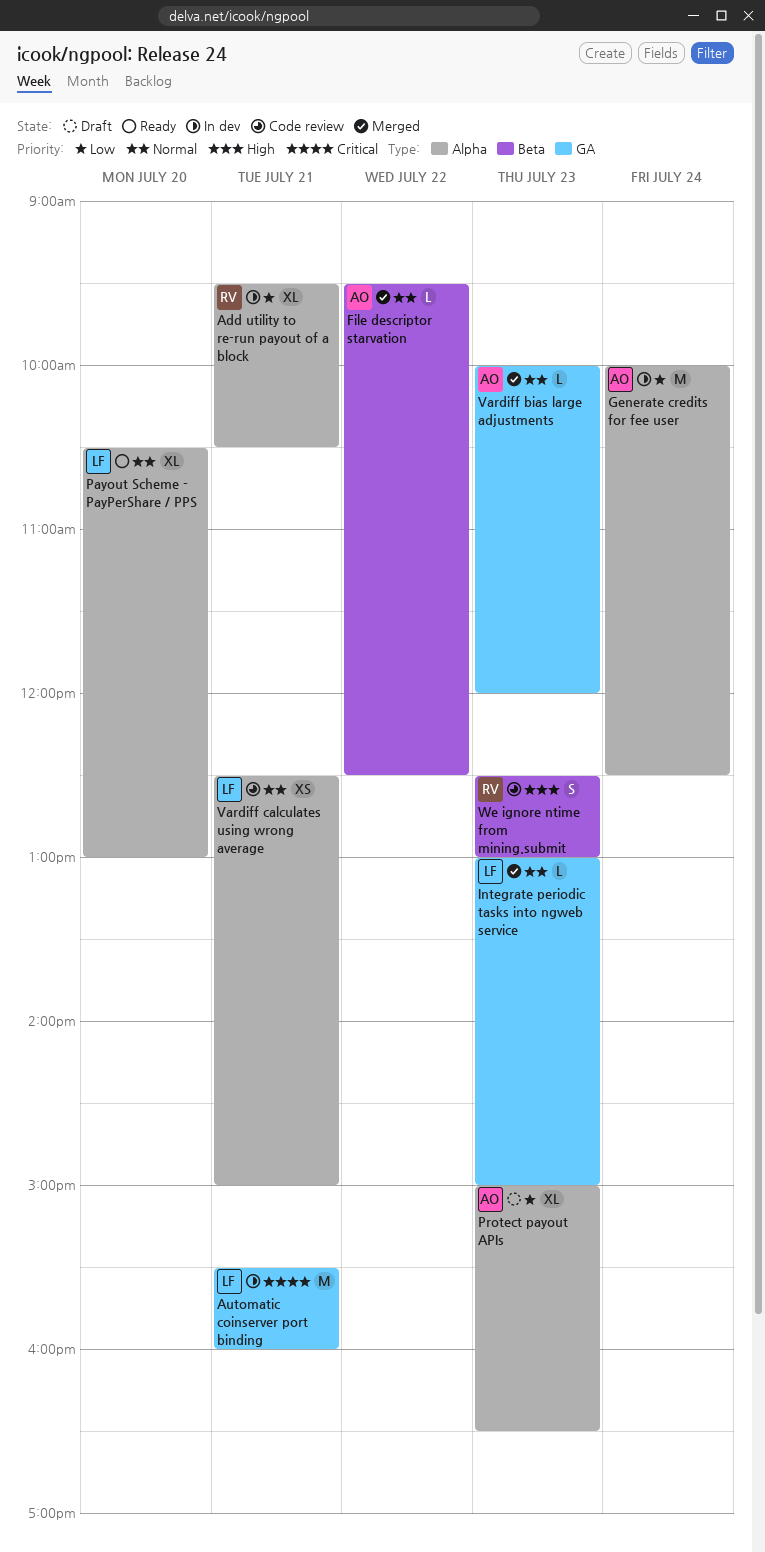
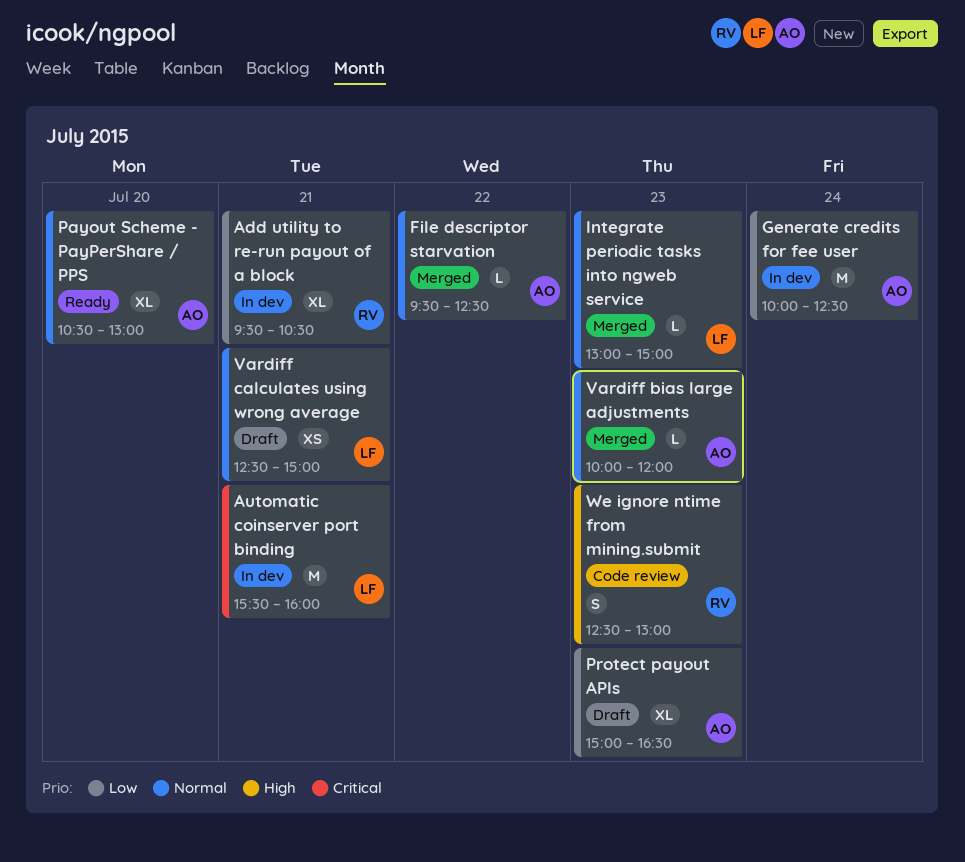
Payout Scheme - PayPerShare / PPS, owner: LF -> AO
Vardiff calculates using wrong average, status: Code review -> Draft

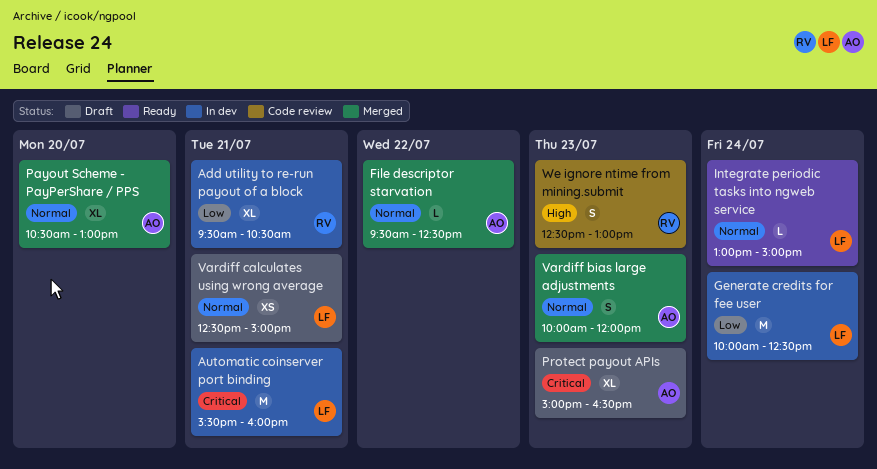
Generate credits for fee user, owner: AO -> LF
Integrate periodic tasks into ngweb service, status: Merged -> Ready
Integrate periodic tasks into ngweb service, day: Jul 23 -> Jul 24
Payout Scheme - PayPerShare / PPS, status: Ready -> Merged
Protect payout APIs, priority: Low -> Critical
Vardiff bias large adjustments, estimate: L -> S

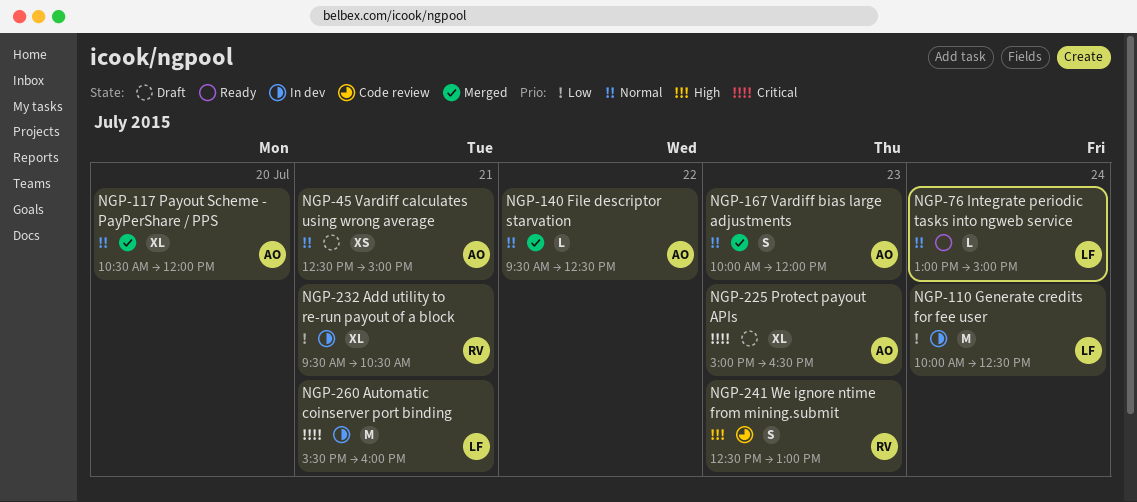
Payout Scheme - PayPerShare / PPS, ends: 13:00 -> 12:00
Vardiff calculates using wrong average, owner: LF -> AO

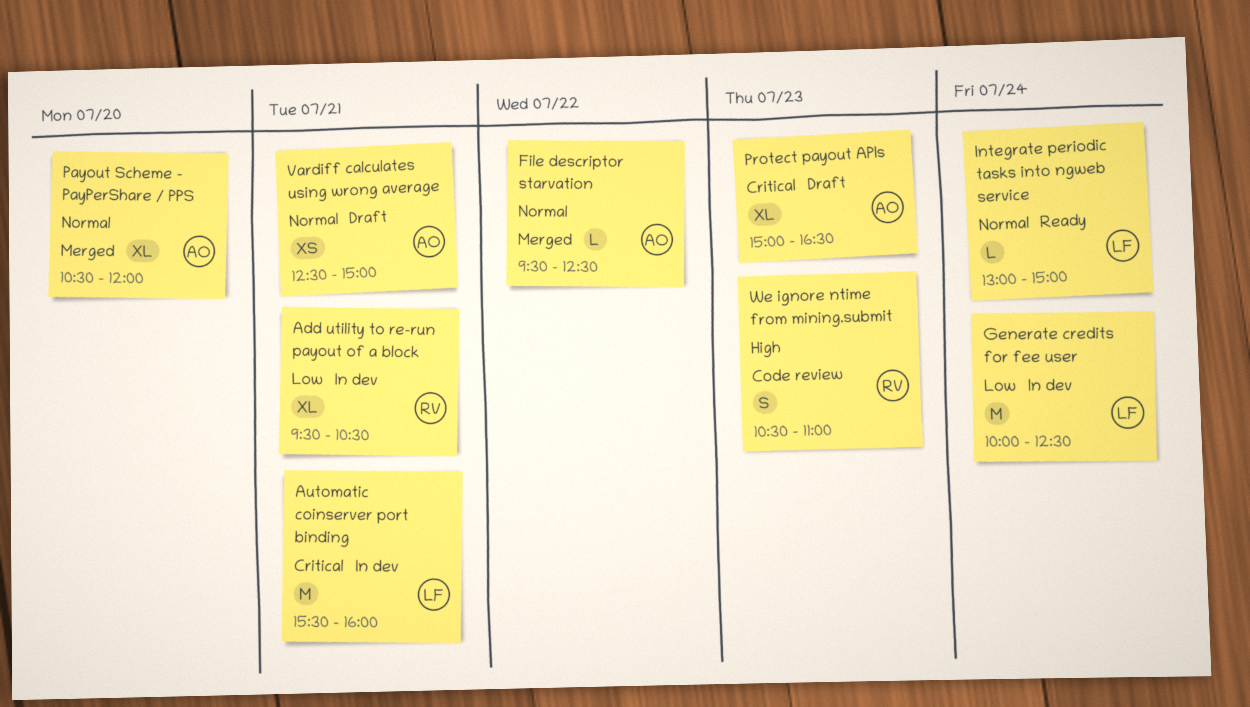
Vardiff bias large adjustments: present -> none
We ignore ntime from mining.submit, begins: 12:30 -> 10:30
We ignore ntime from mining.submit, ends: 13:00 -> 11:00

